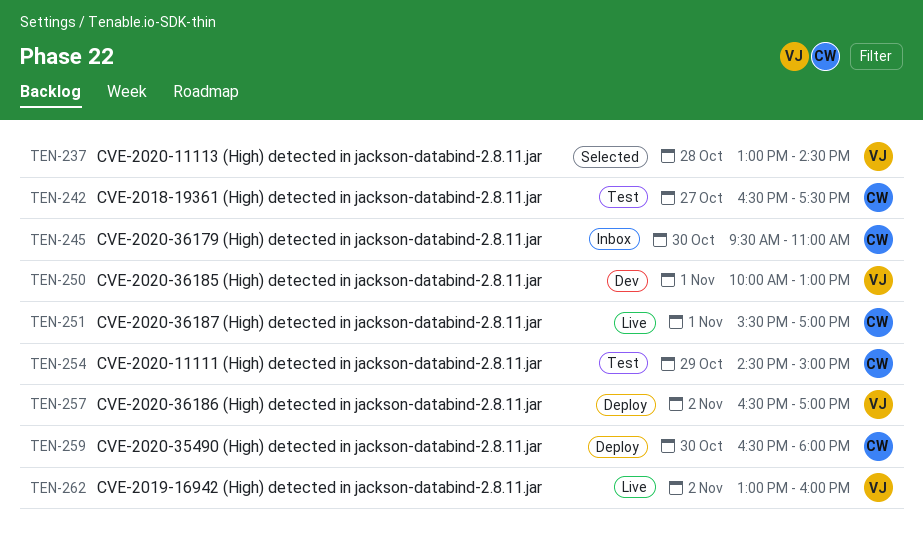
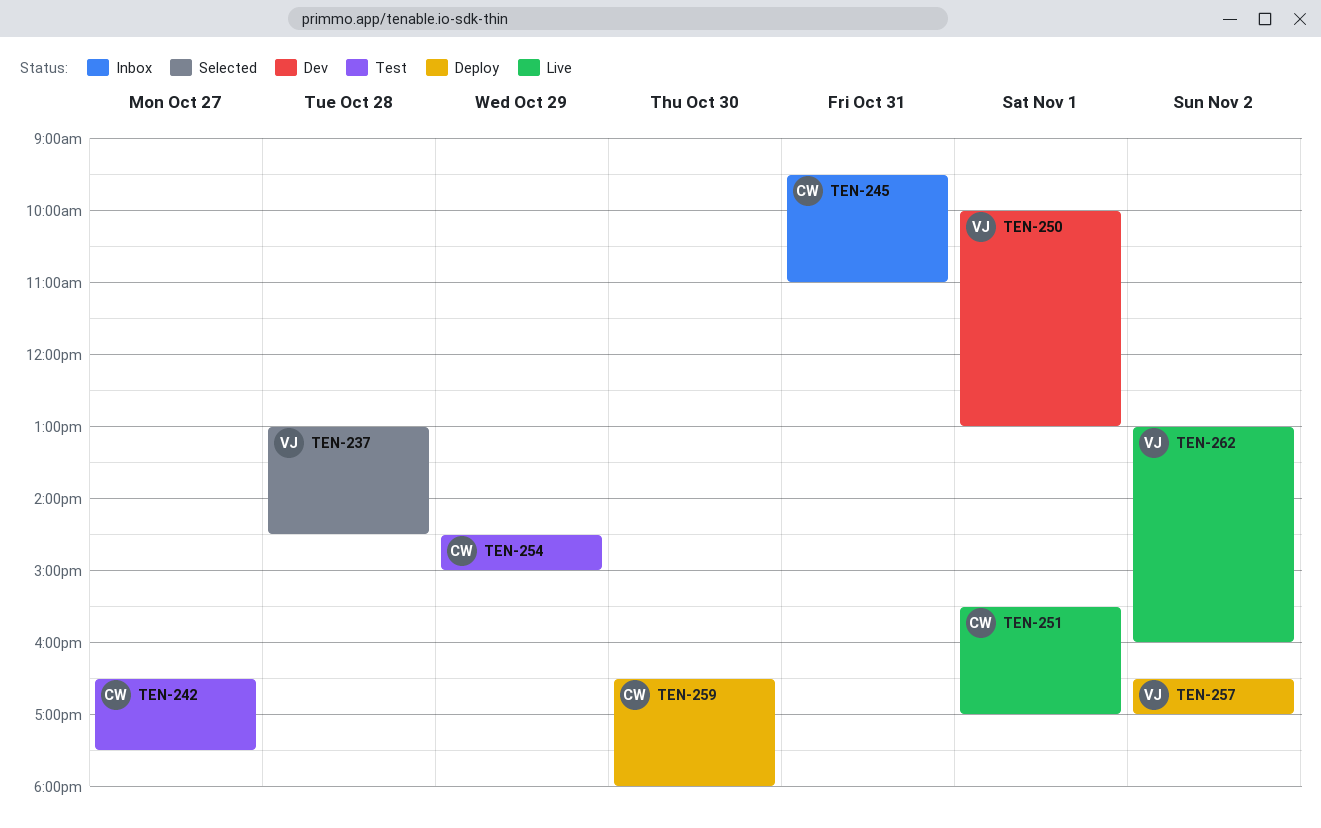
TEN-245, day: Oct 30 -> Oct 31

